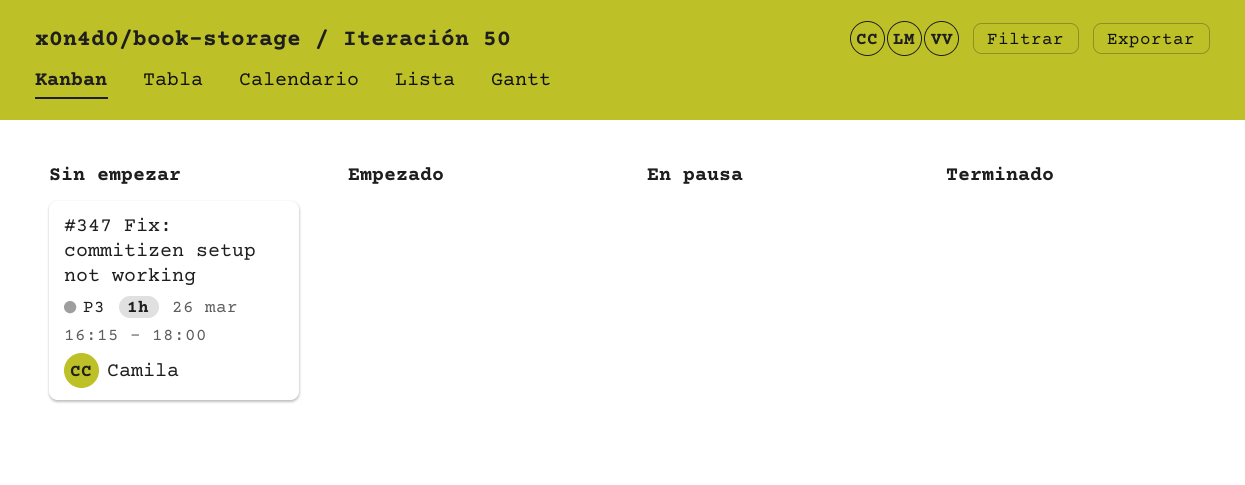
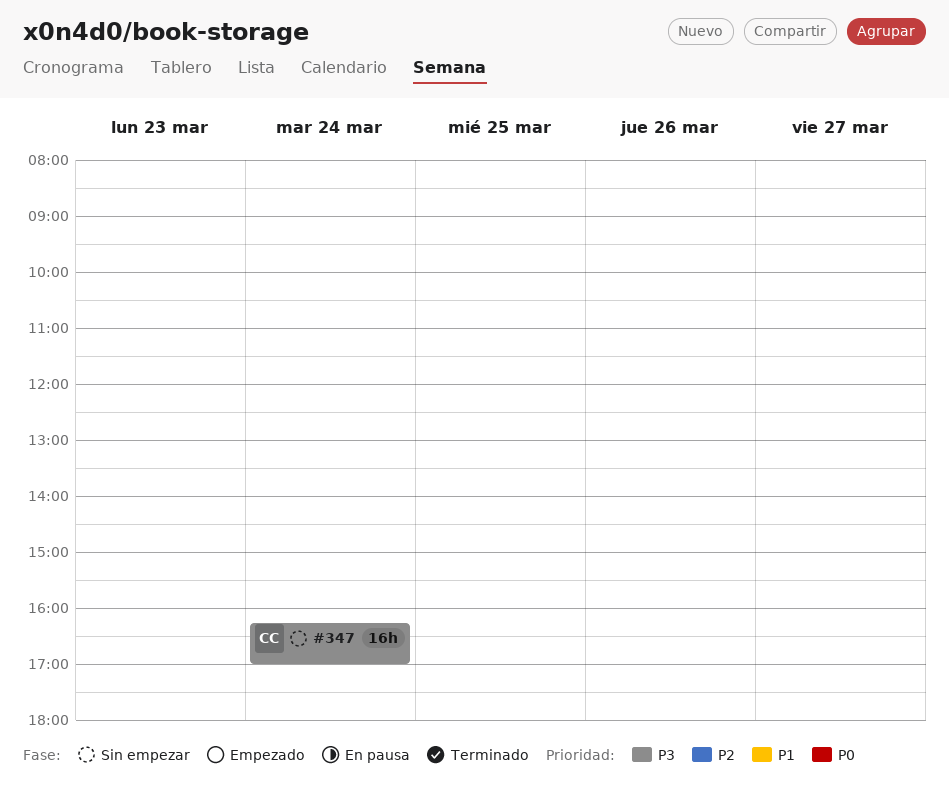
#347, estimate: 1h -> 16h
#347, day: Mar 26 -> Mar 24
#347, ends: 18:00 -> 17:00

